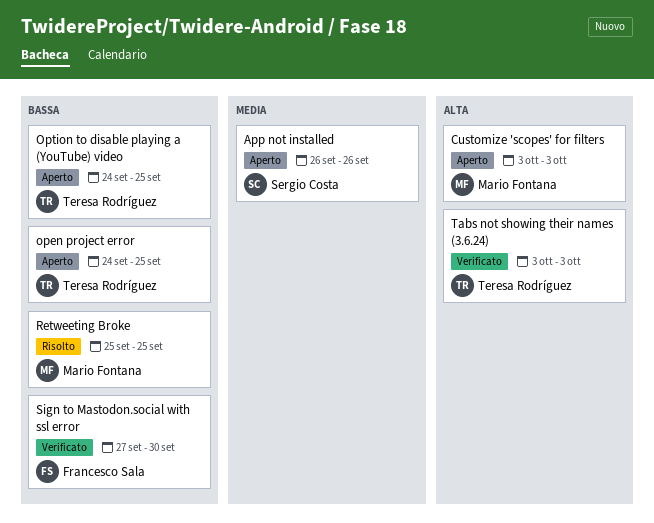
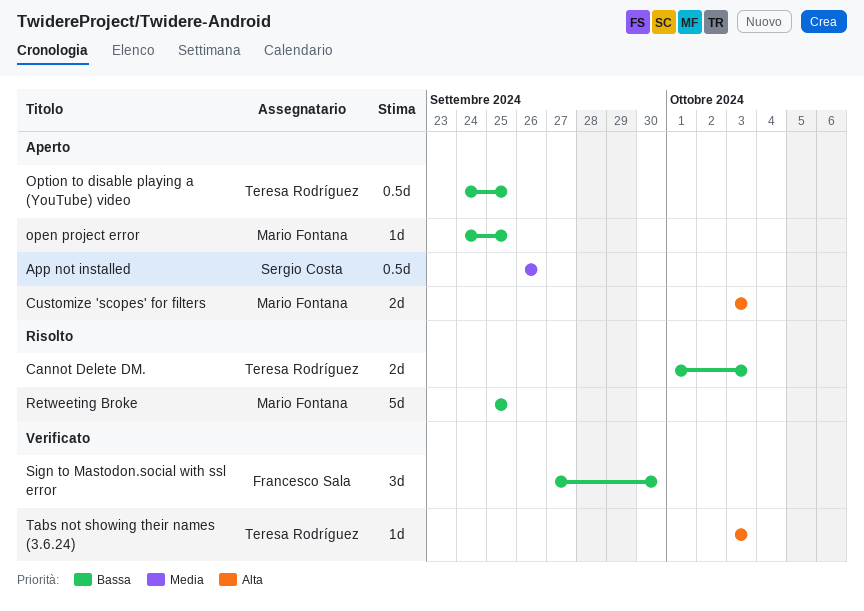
Cannot Delete DM.: none -> present
open project error, owner: Teresa Rodríguez -> Mario Fontana

